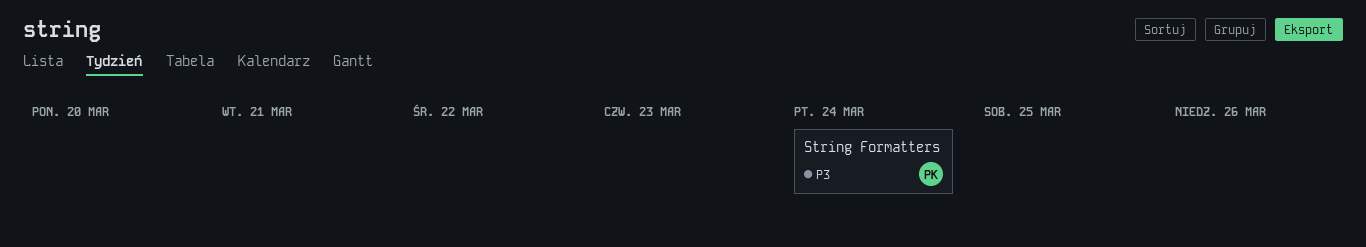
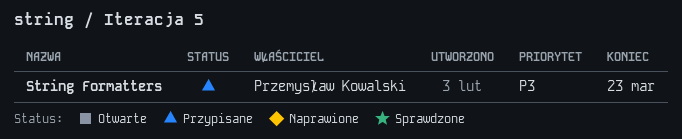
String Formatters, due: Mar 24 -> Mar 23

